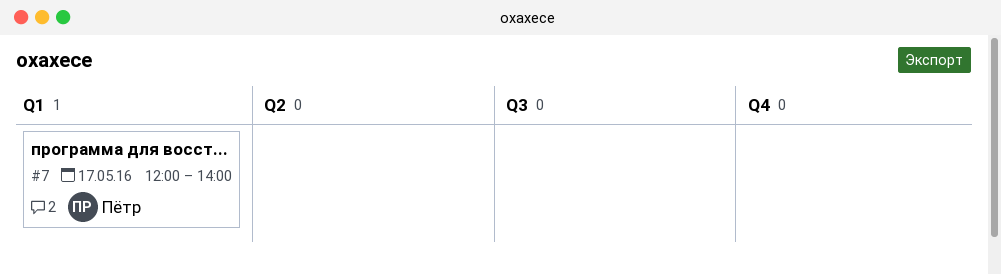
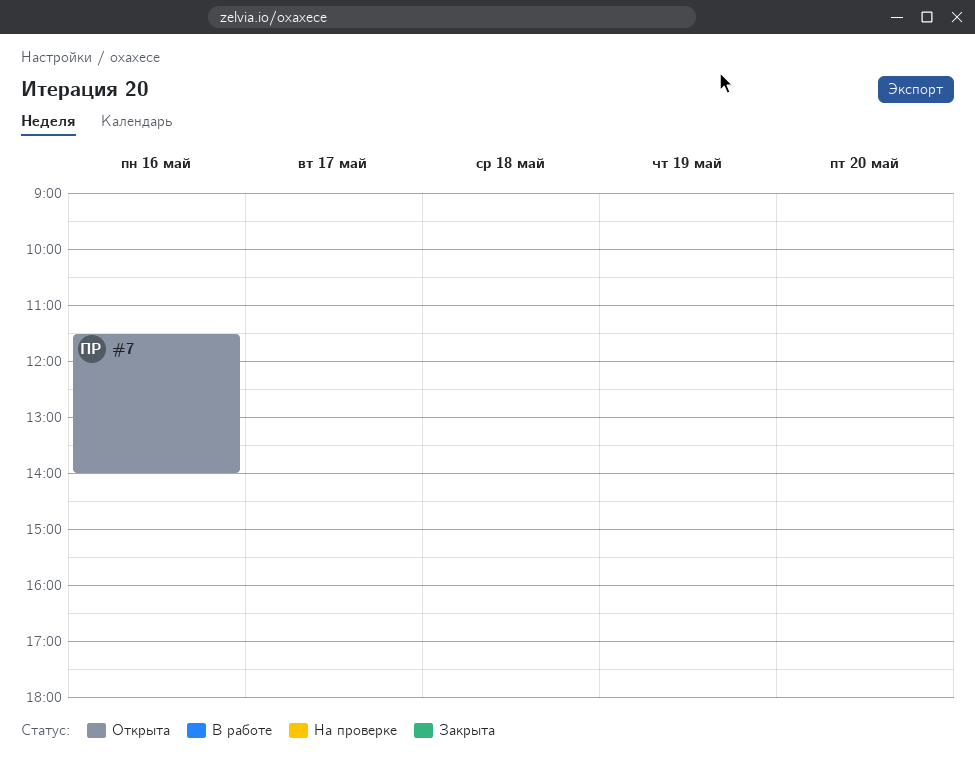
#7, day: May 17 -> May 16
#7, begins: 12:00 -> 11:30

